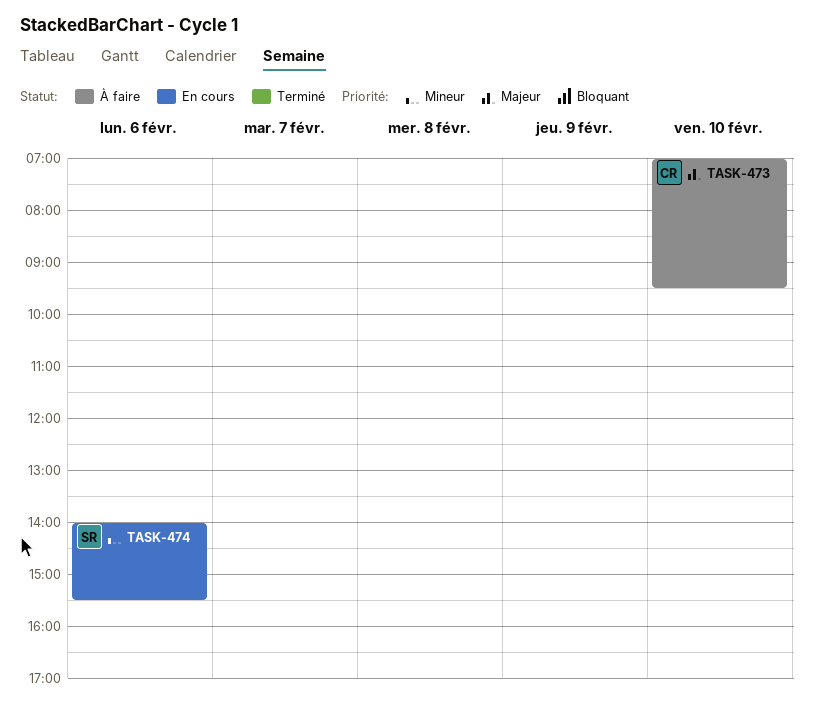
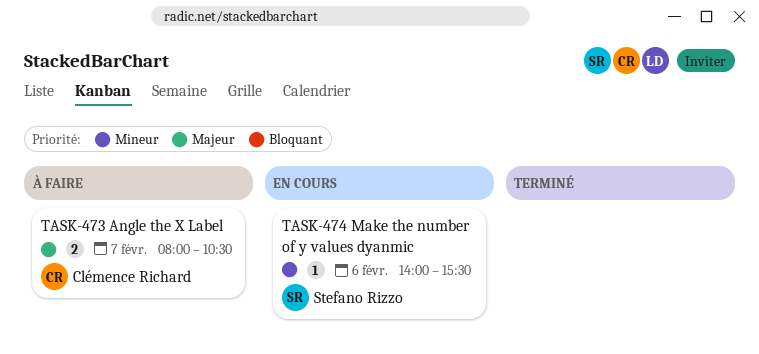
TASK-473, day: Feb 10 -> Feb 7
TASK-473, begins: 07:00 -> 08:00
TASK-473, ends: 09:30 -> 10:30

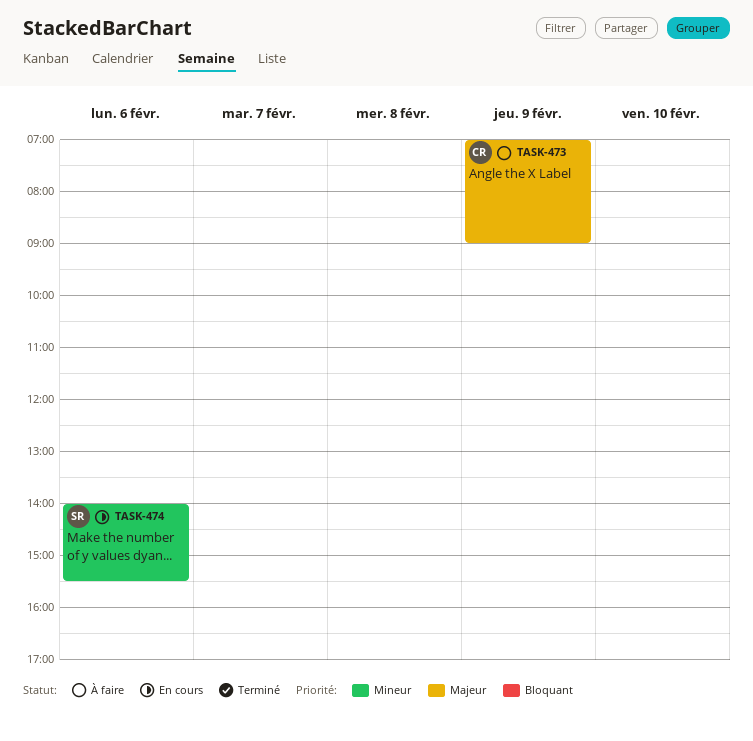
TASK-473, day: Feb 7 -> Feb 9
TASK-473, begins: 08:00 -> 07:00
TASK-473, ends: 10:30 -> 09:00

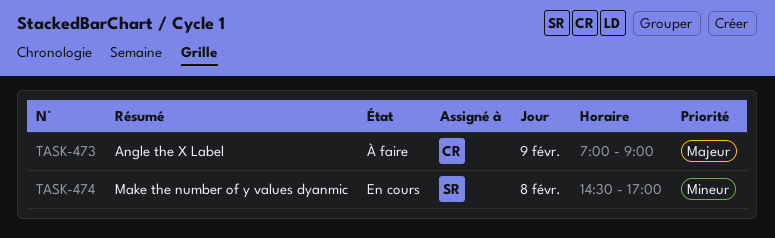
TASK-474, day: Feb 6 -> Feb 8
TASK-474, begins: 14:00 -> 14:30
TASK-474, ends: 15:30 -> 17:00

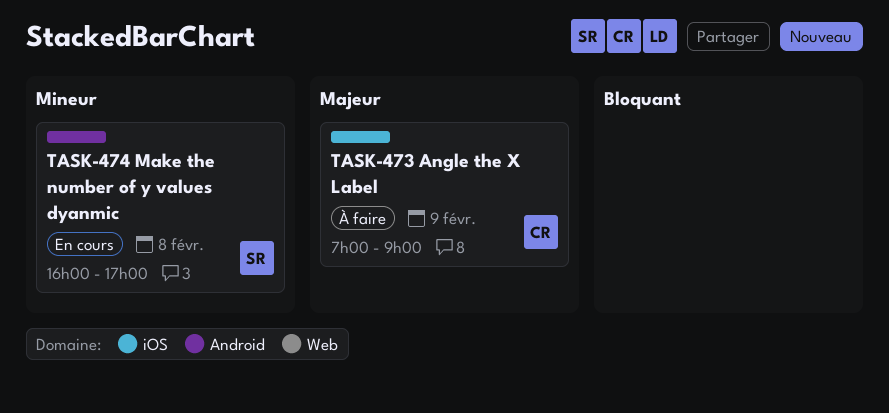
TASK-474, begins: 14:30 -> 16:00

